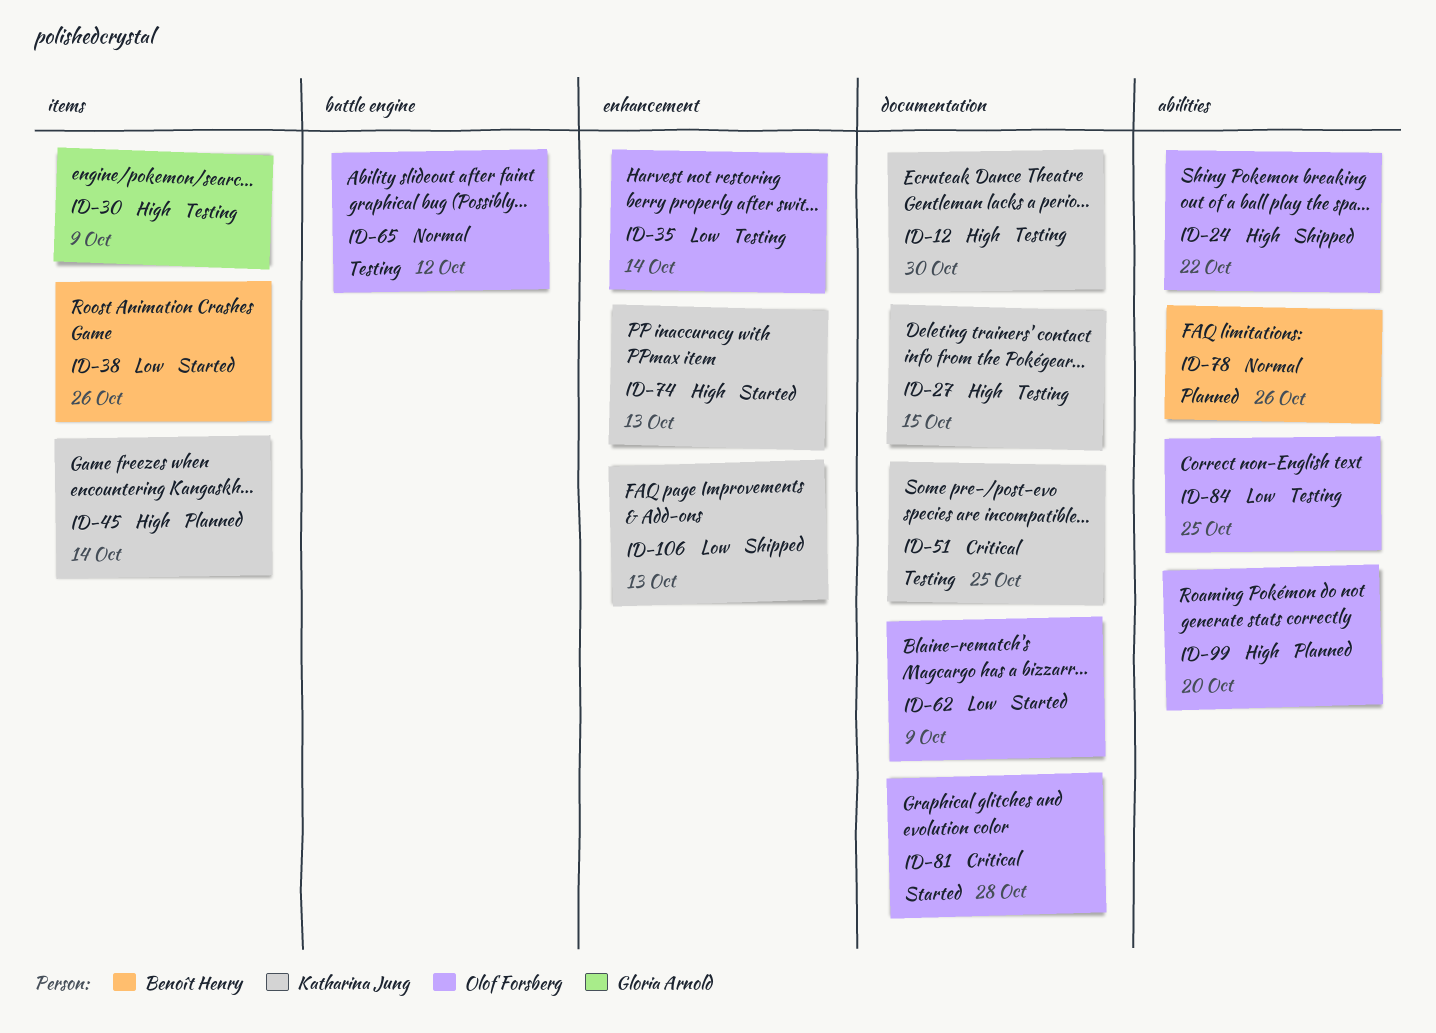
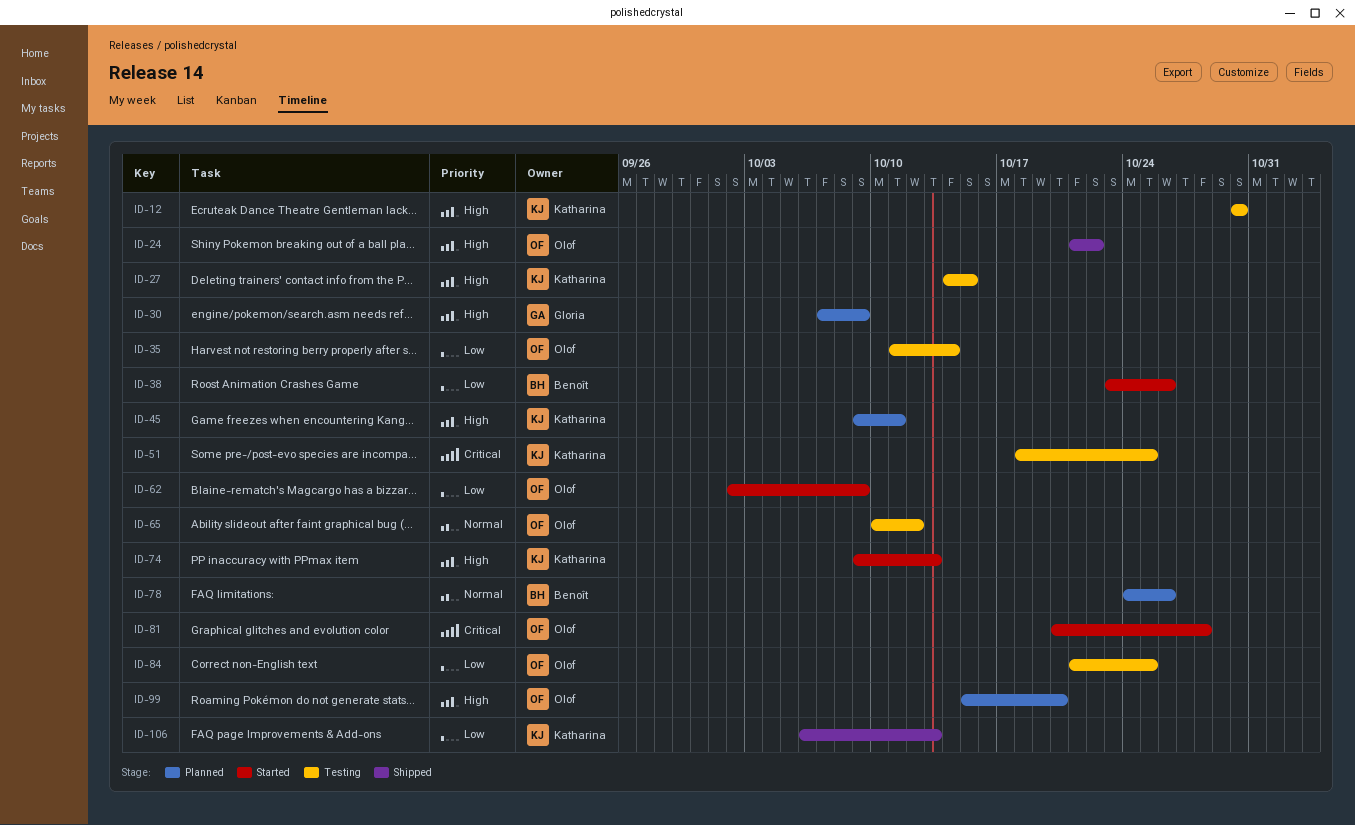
ID-30, status: Testing -> Planned
ID-45, due: Oct 14 -> Oct 11

